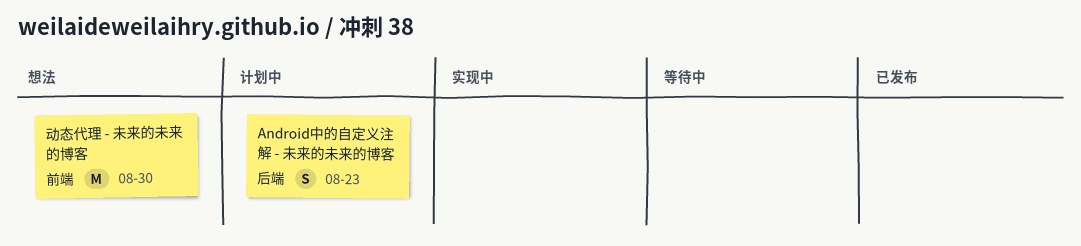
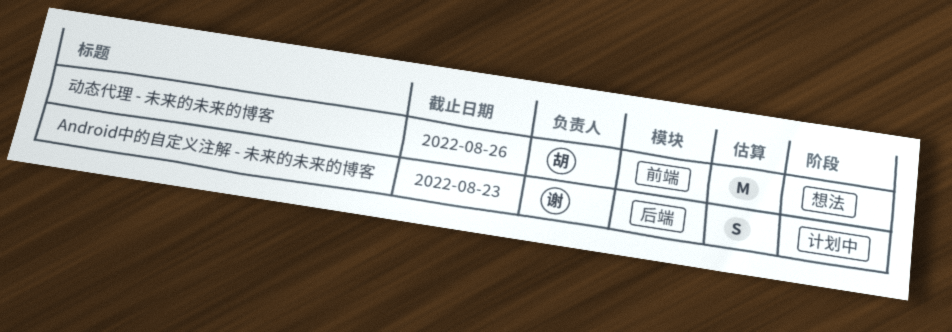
动态代理 - 未来的未来的博客, due: Aug 30 -> Aug 26

